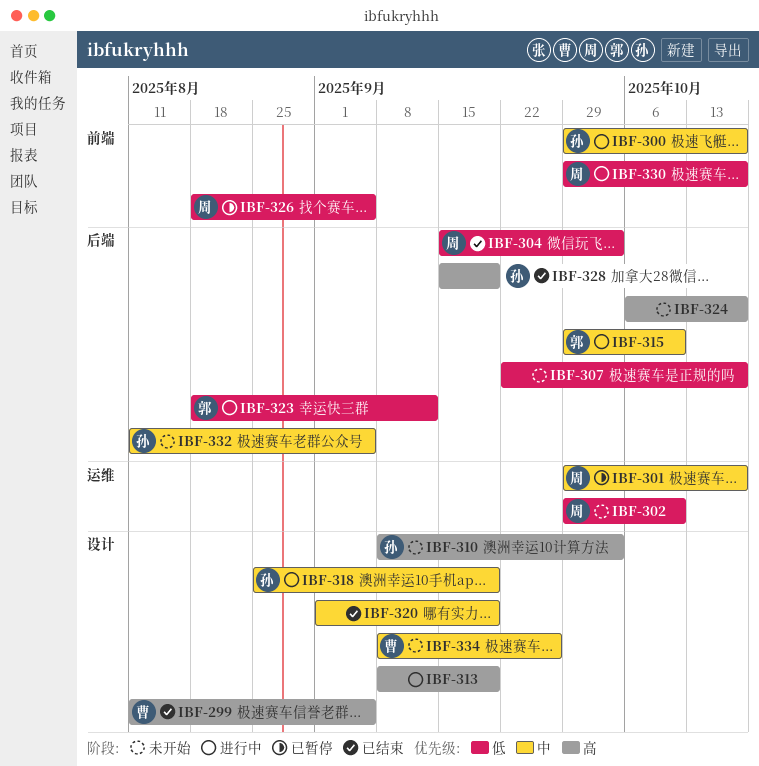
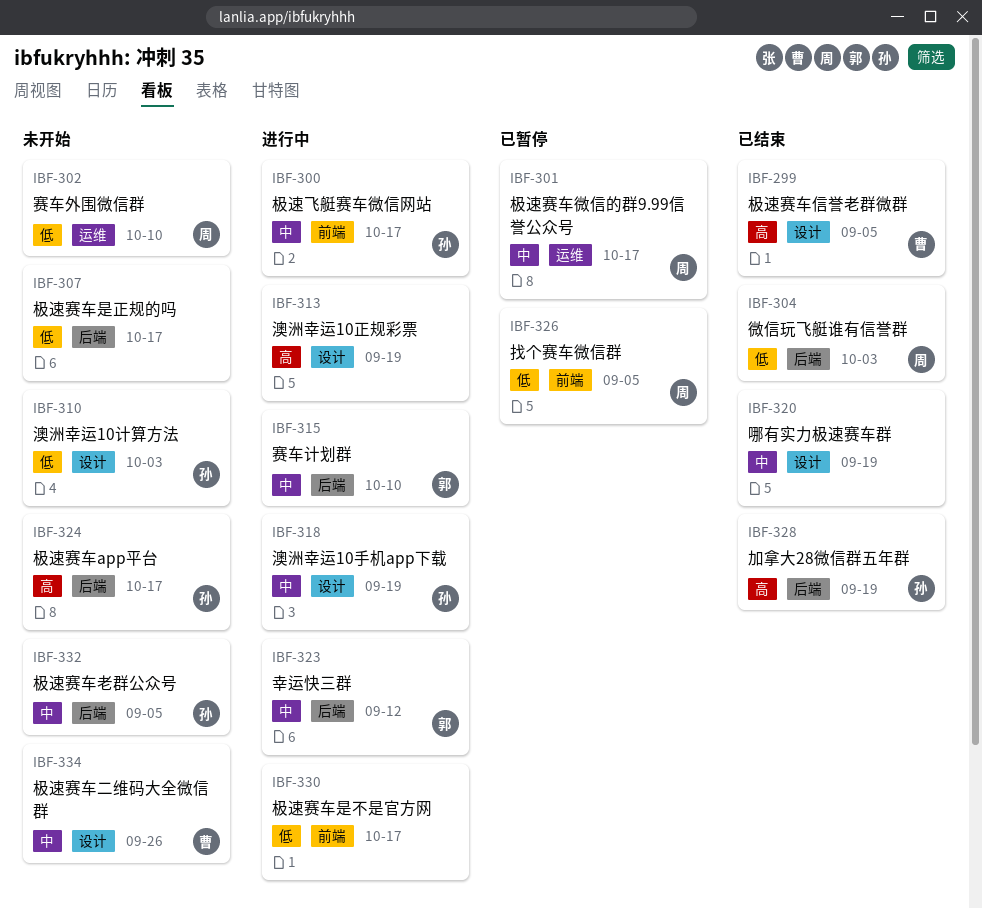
IBF-310, priority: 高 -> 低
IBF-323, priority: 低 -> 中
IBF-324, owner: none -> 孙
IBF-330, owner: 周 -> none

